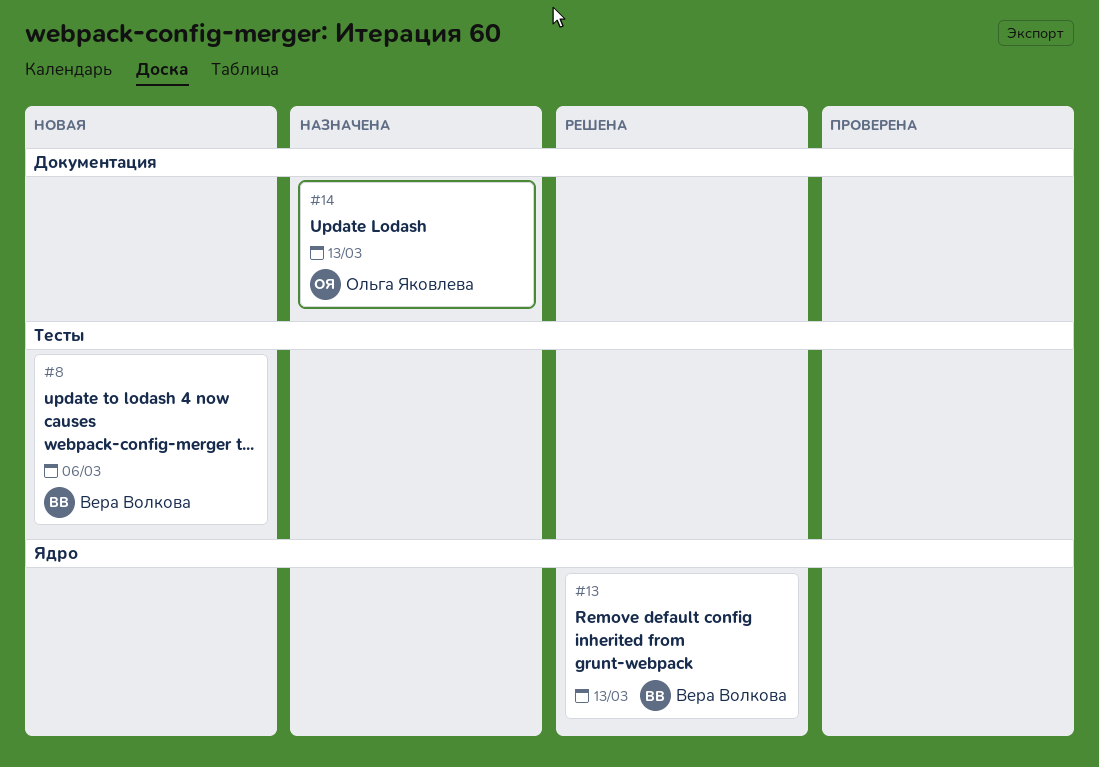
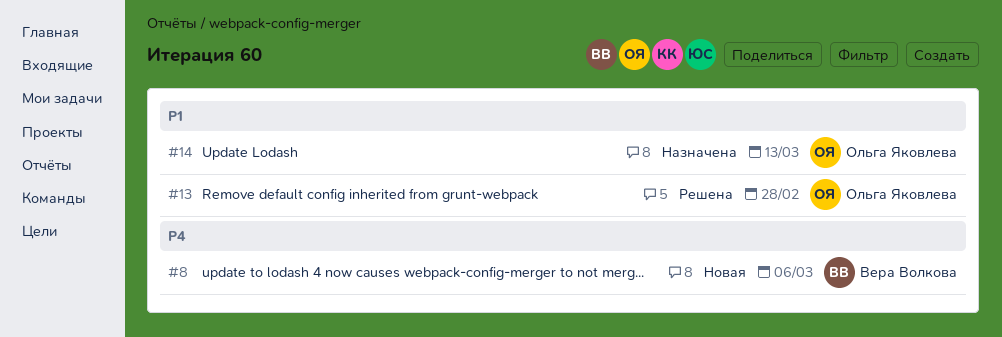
#13, owner: Вера Волкова -> Ольга Яковлева
#13, due: Mar 13 -> Feb 28

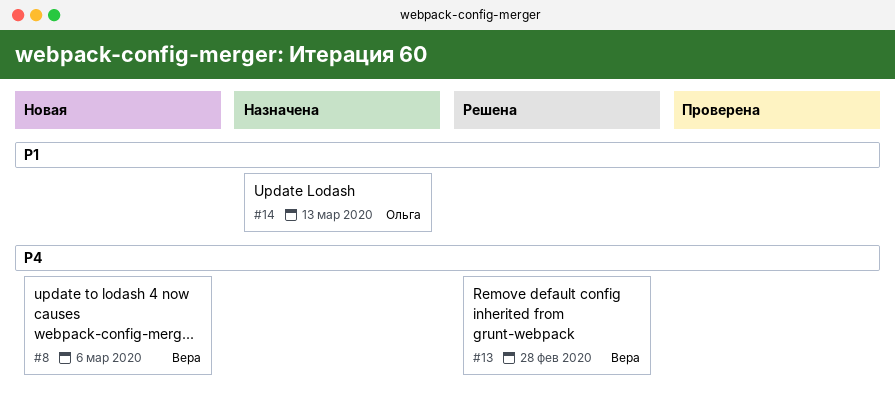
#13, owner: Ольга Яковлева -> Вера Волкова
#13, priority: P1 -> P4

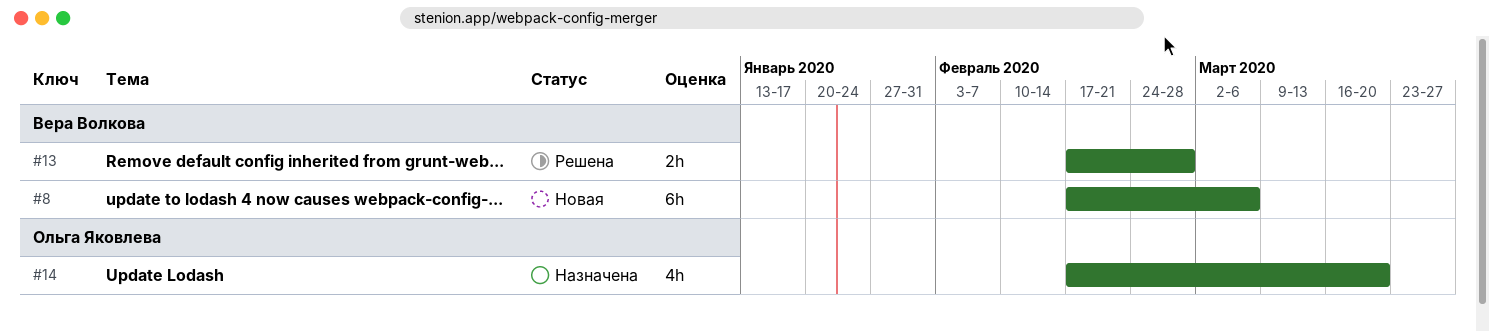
#14, due: Mar 13 -> Mar 20

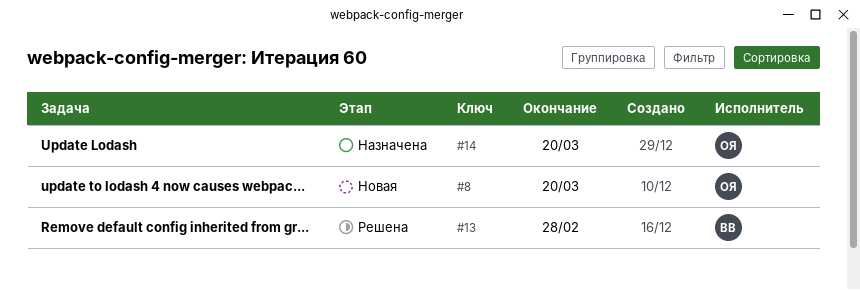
#8, owner: Вера Волкова -> Ольга Яковлева
#8, due: Mar 6 -> Mar 20

